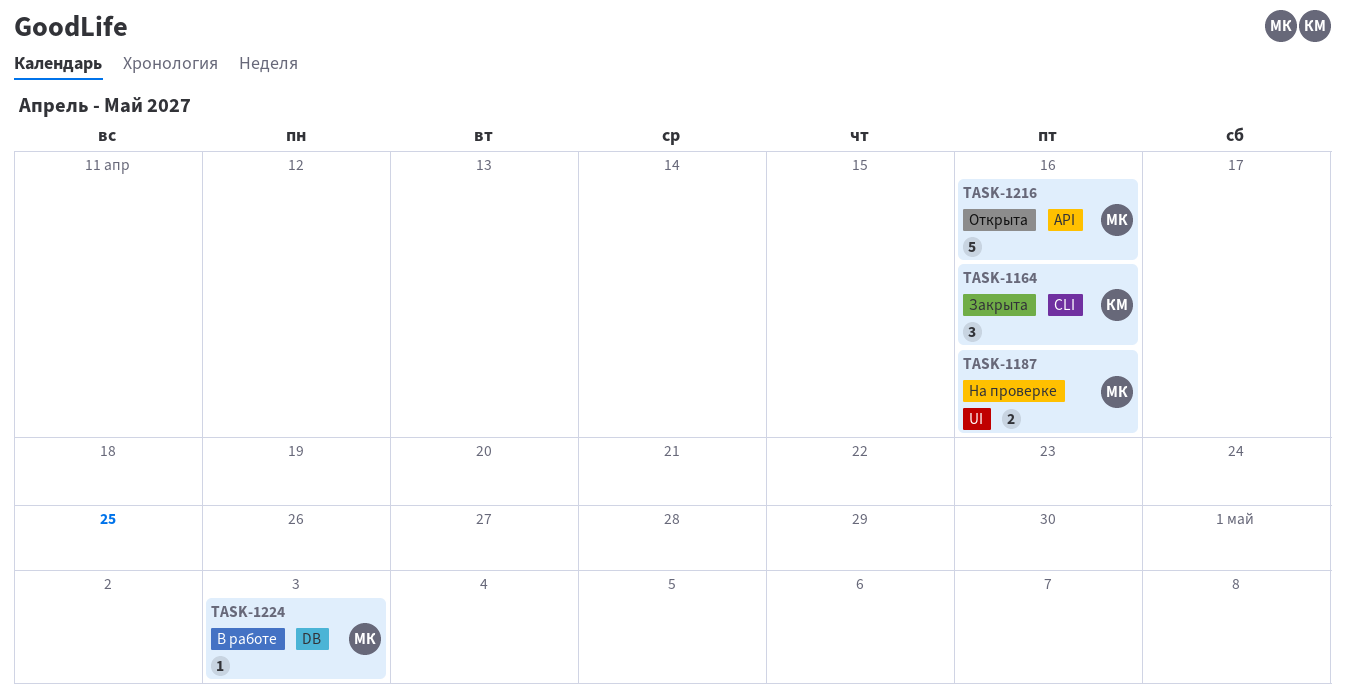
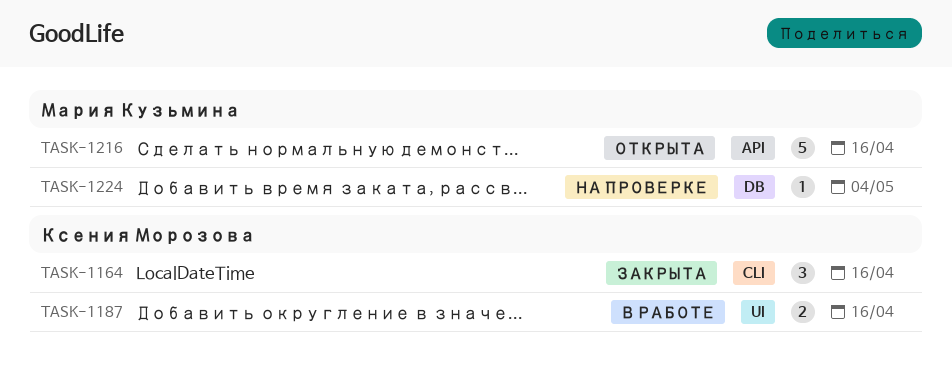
TASK-1187, status: На проверке -> В работе
TASK-1187, owner: Мария Кузьмина -> Ксения Морозова
TASK-1224, status: В работе -> На проверке
TASK-1224, due: May 3 -> May 4

